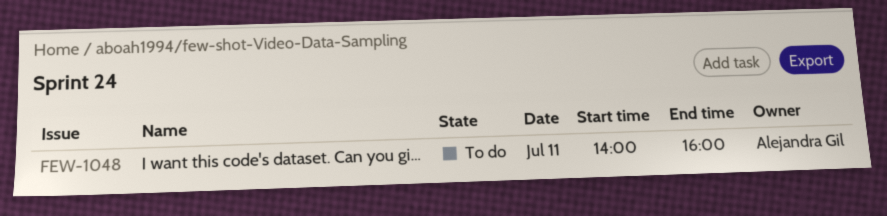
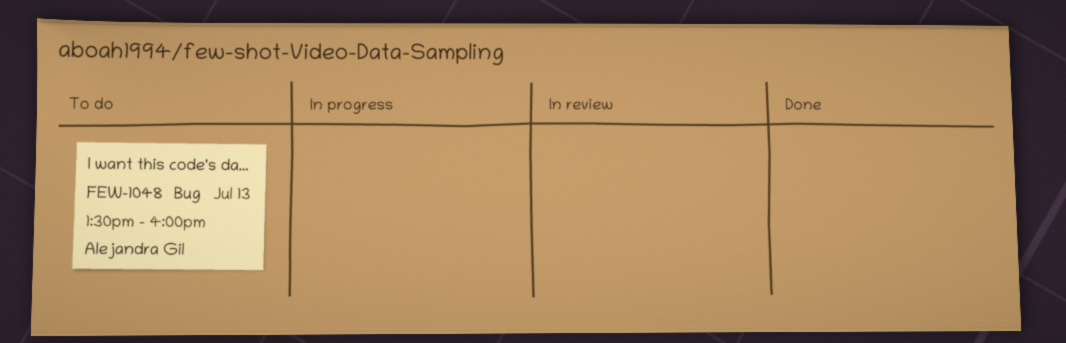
FEW-1048, day: Jul 11 -> Jul 13
FEW-1048, begins: 14:00 -> 13:30

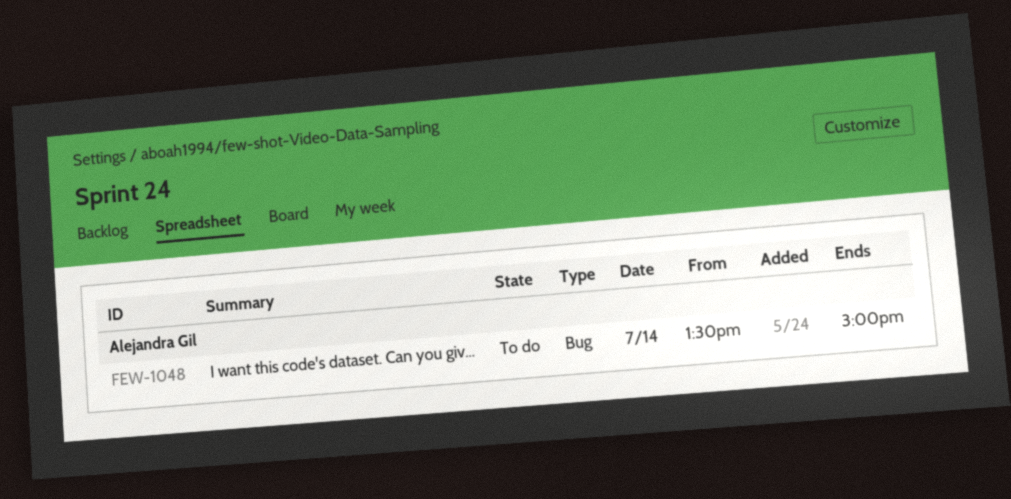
FEW-1048, day: Jul 13 -> Jul 14
FEW-1048, ends: 16:00 -> 15:00

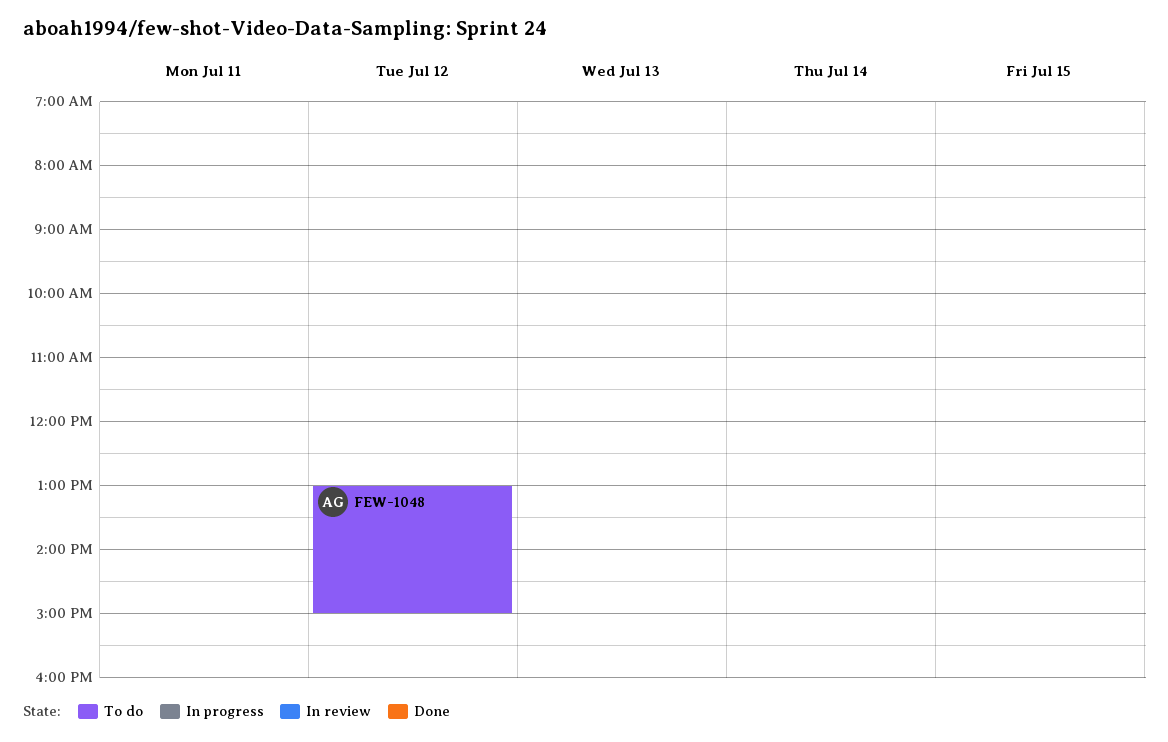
FEW-1048, day: Jul 14 -> Jul 12
FEW-1048, begins: 13:30 -> 13:00

